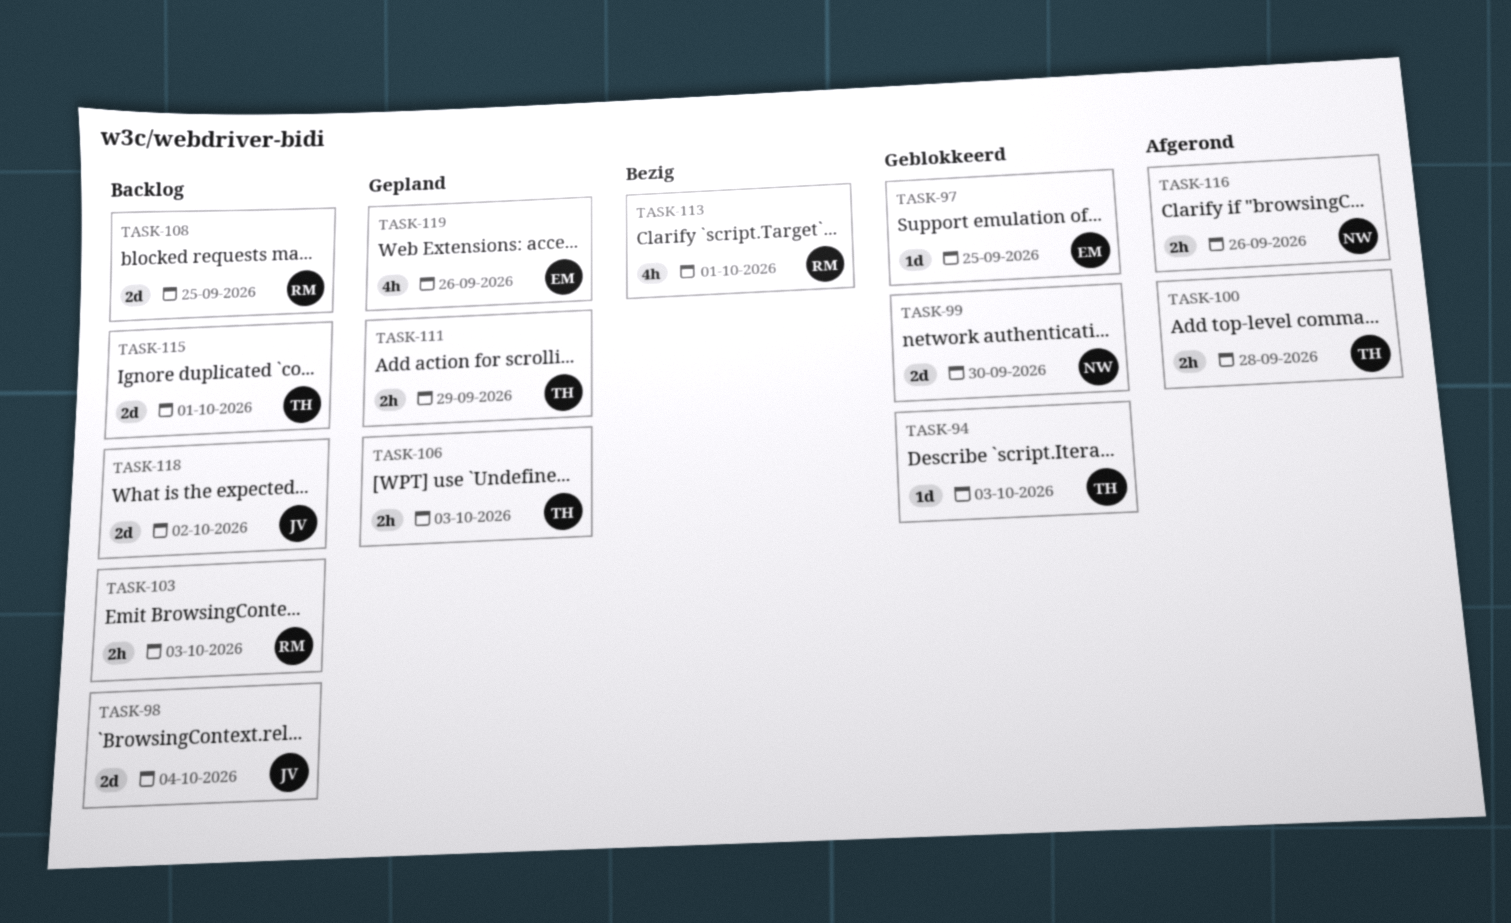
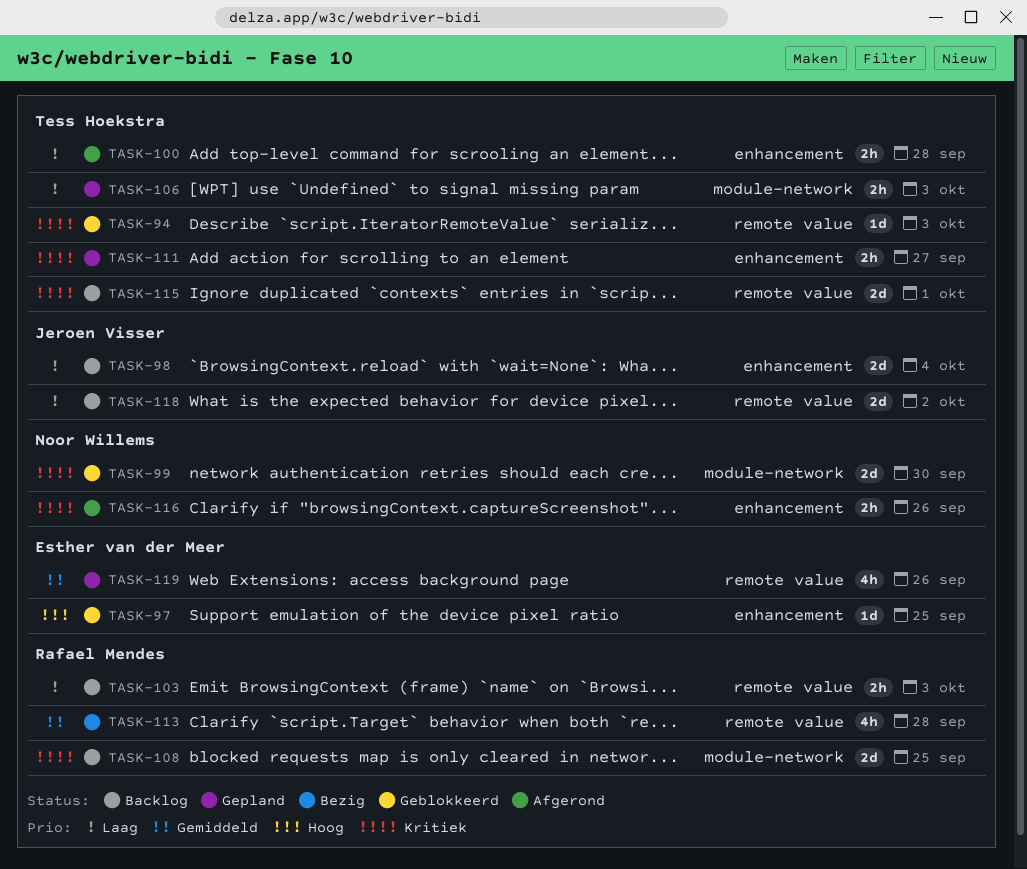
TASK-111, due: Sep 29 -> Sep 27
TASK-113, due: Oct 1 -> Sep 28

